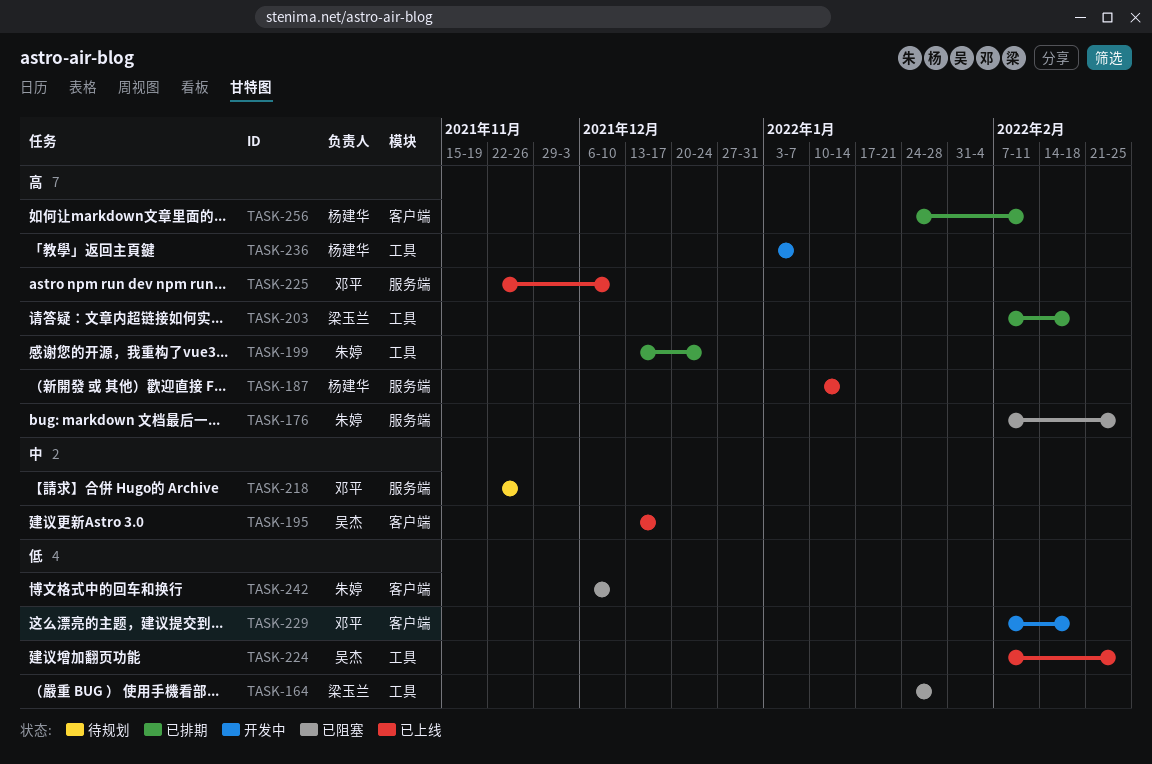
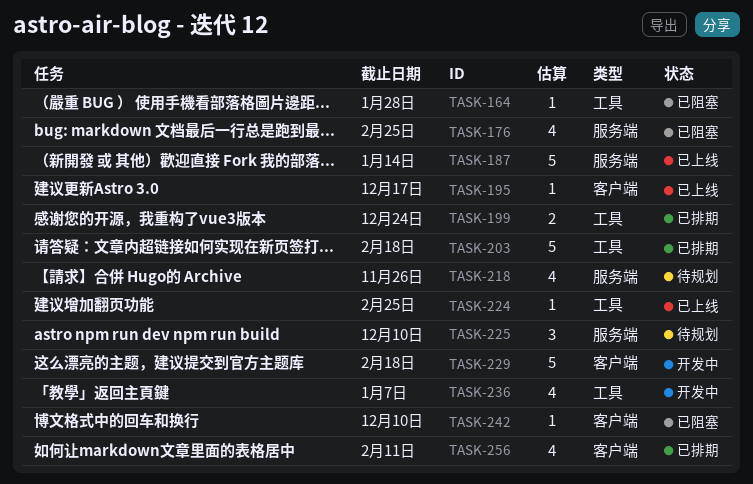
TASK-225, status: 已上线 -> 待规划

